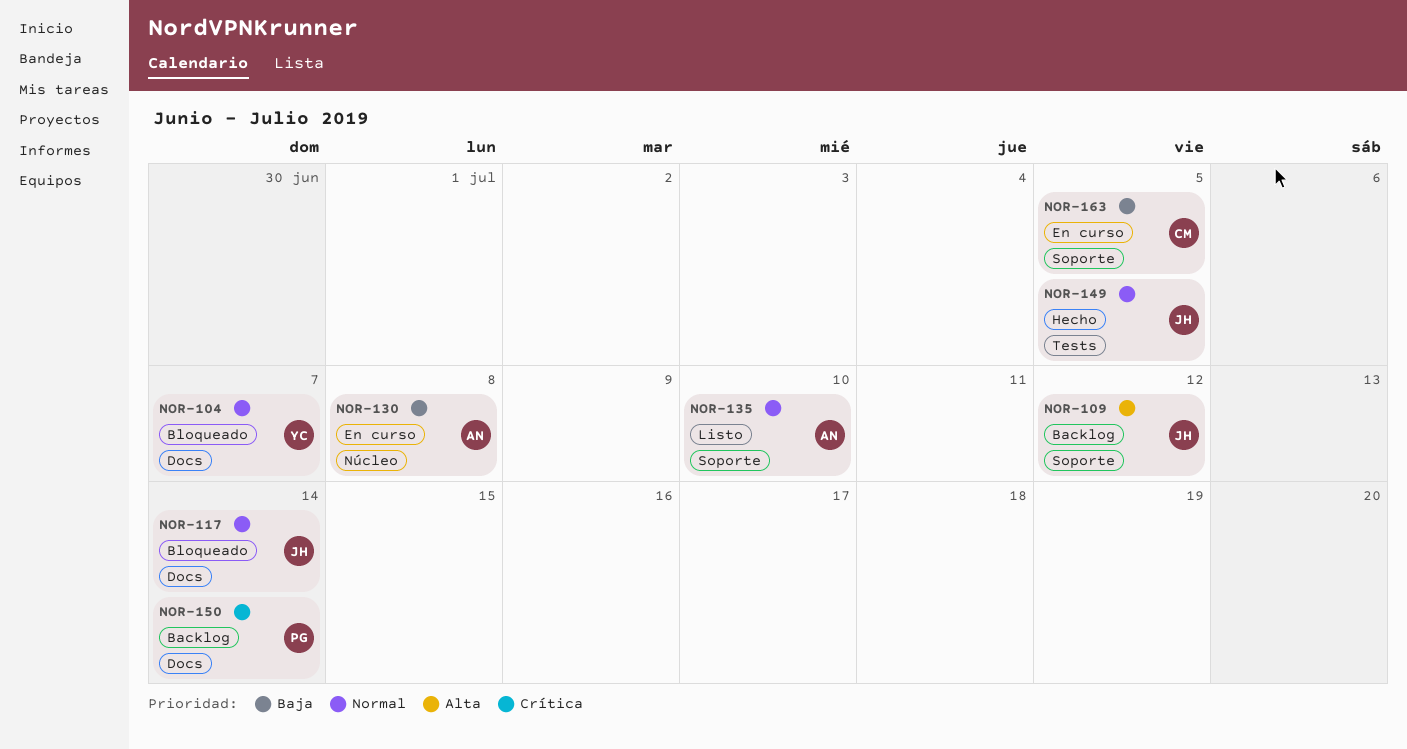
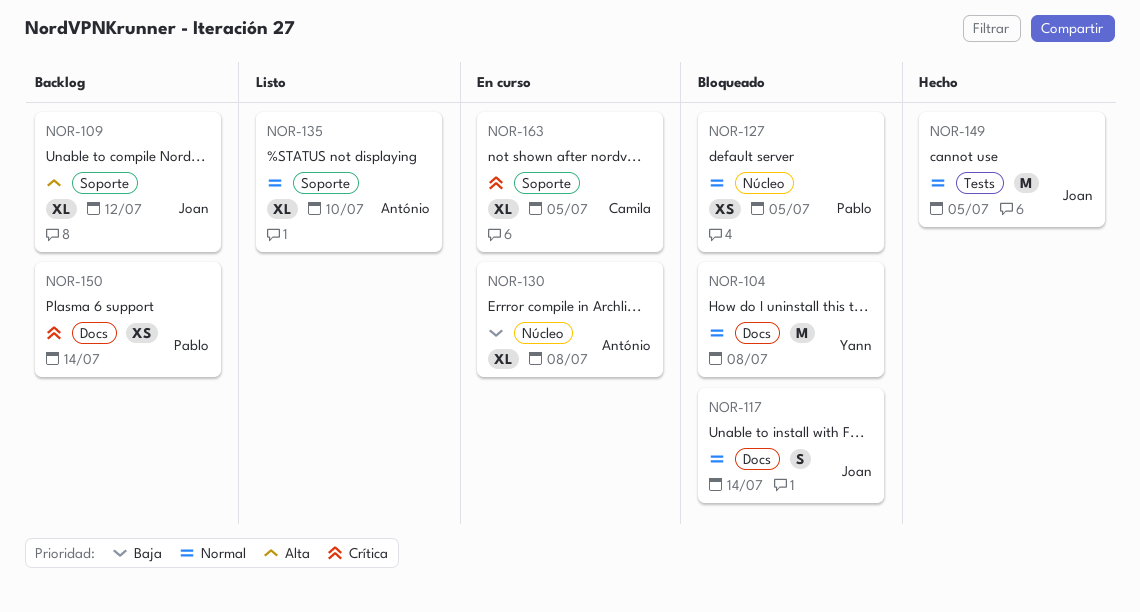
NOR-104, due: Jul 7 -> Jul 8
NOR-127: none -> present
NOR-163, priority: Baja -> Crítica

